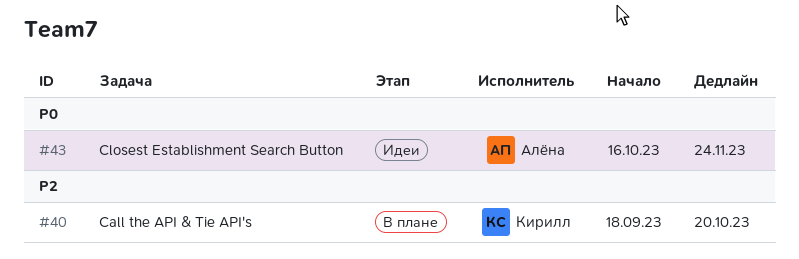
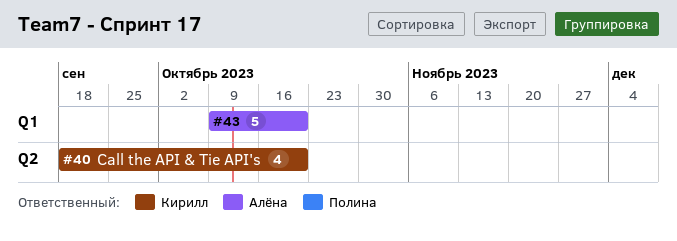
#43, start: Oct 16 -> Oct 9
#43, due: Nov 24 -> Oct 20

